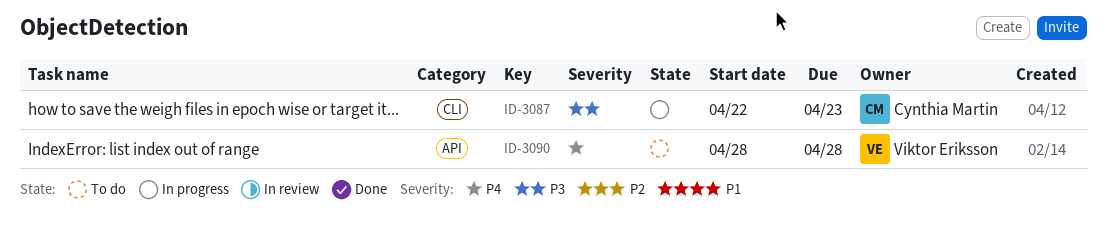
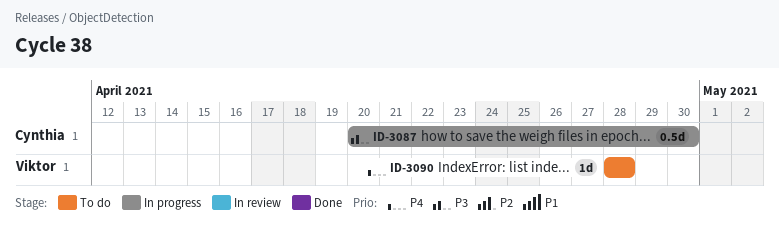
ID-3087, start: Apr 22 -> Apr 20
ID-3087, due: Apr 23 -> Apr 30

